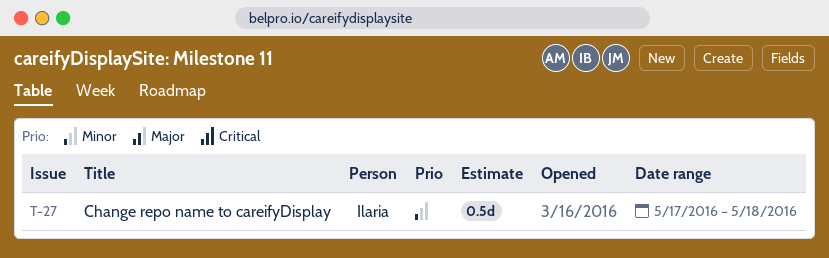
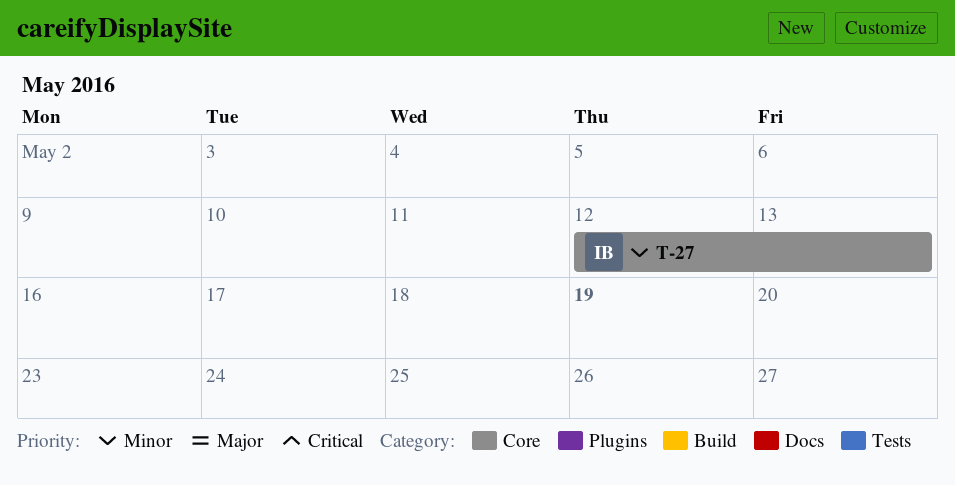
T-27, start: May 17 -> May 12
T-27, due: May 18 -> May 13

